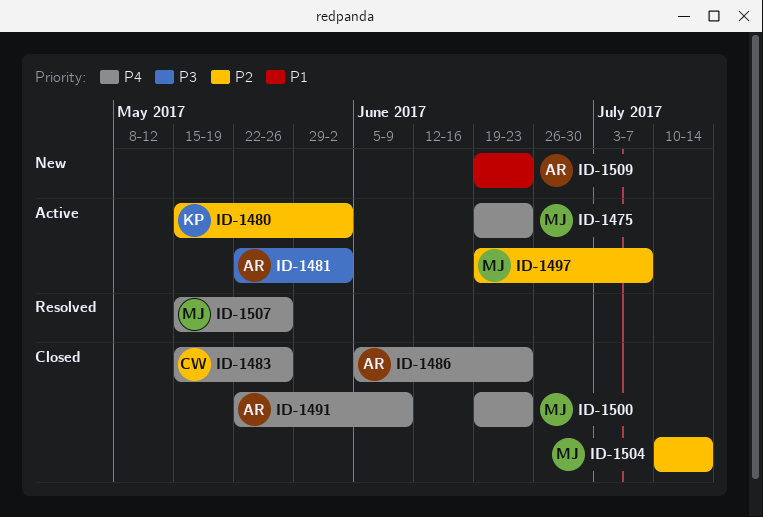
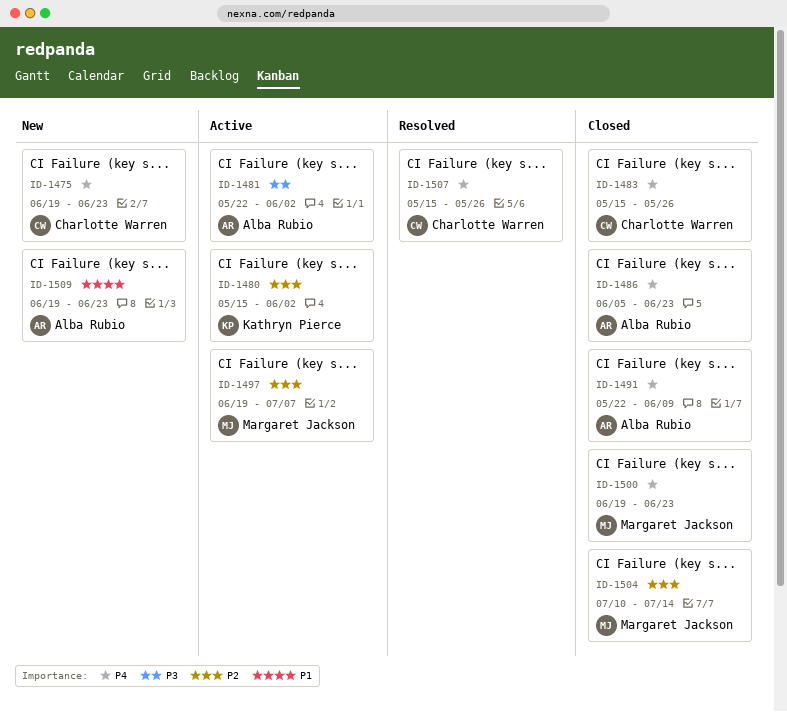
ID-1475, status: Active -> New
ID-1475, owner: Margaret Jackson -> Charlotte Warren
ID-1507, owner: Margaret Jackson -> Charlotte Warren

